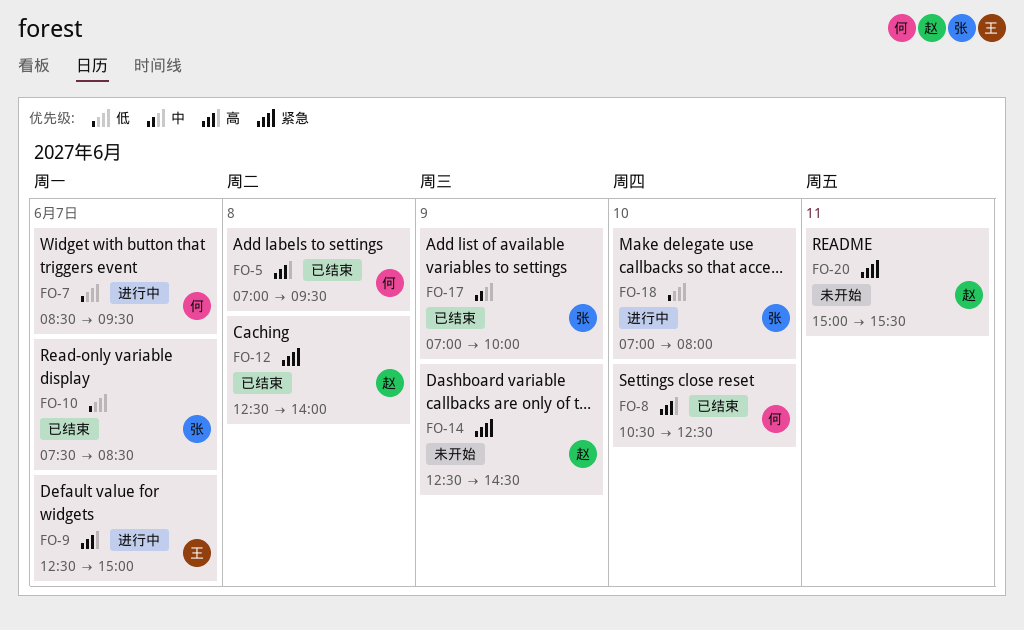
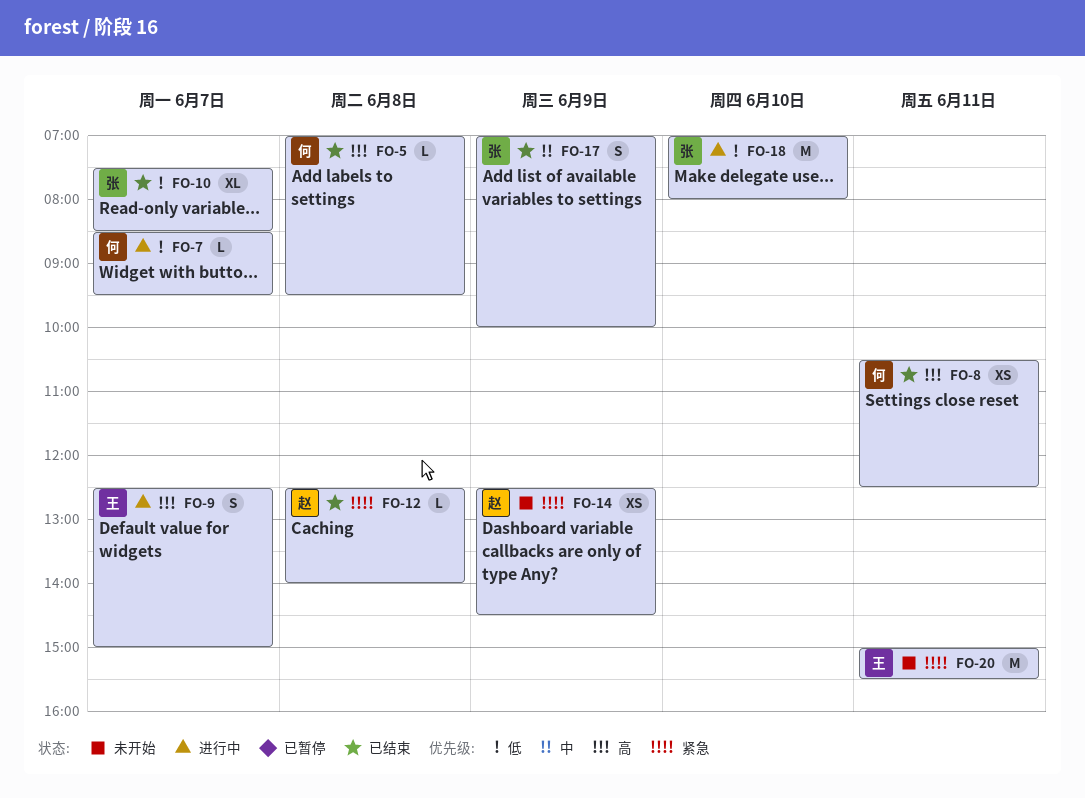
FO-8, day: Jun 10 -> Jun 11
FO-20, owner: 赵 -> 王

